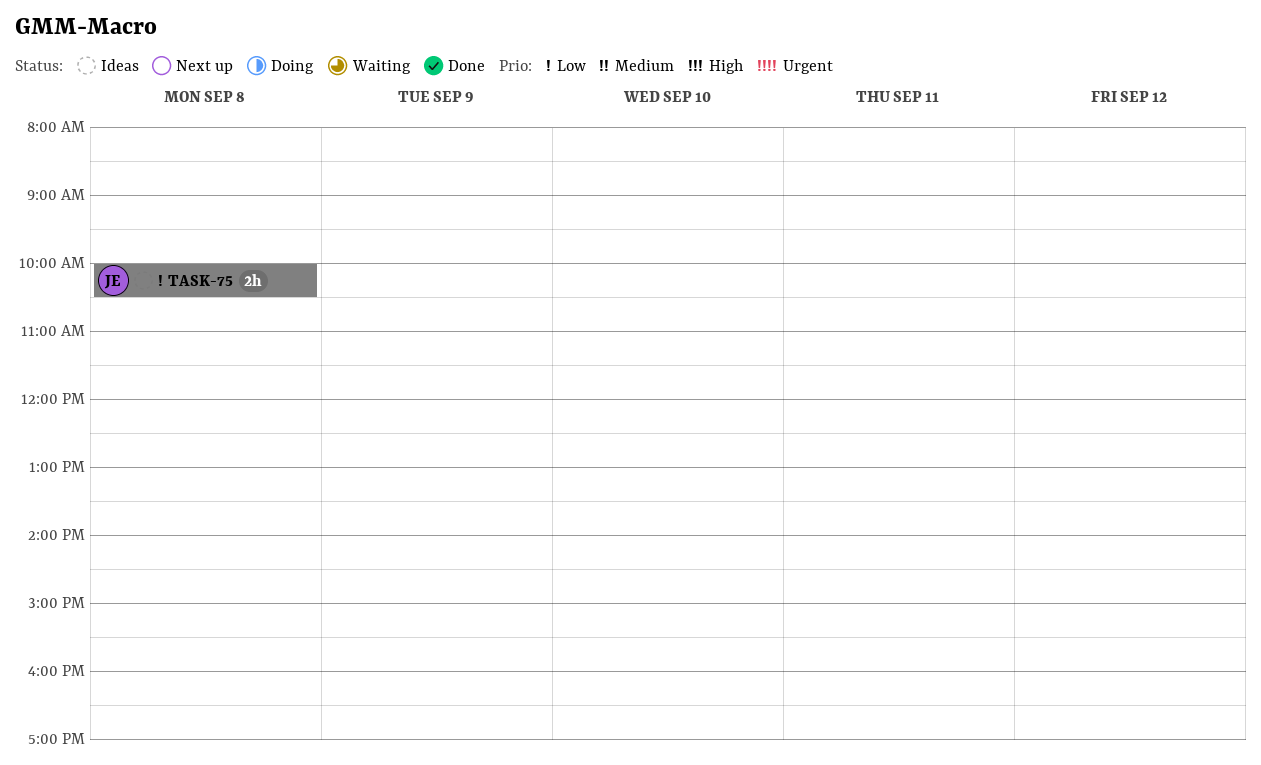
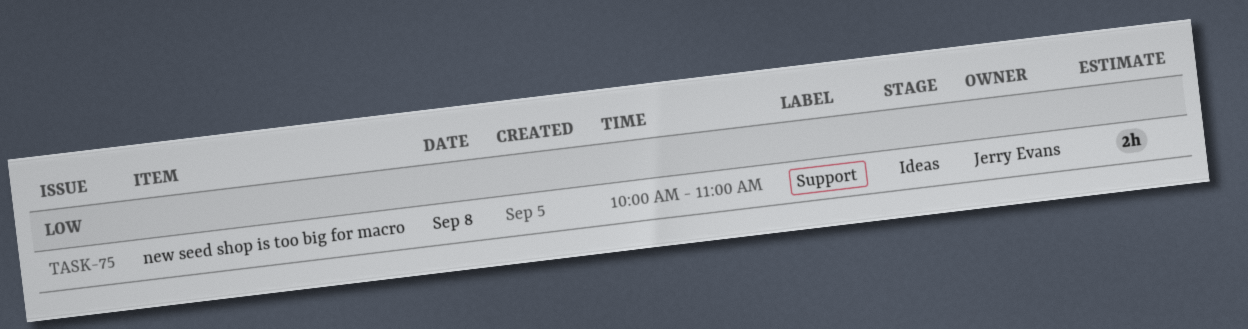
TASK-75, ends: 10:30 -> 11:00

